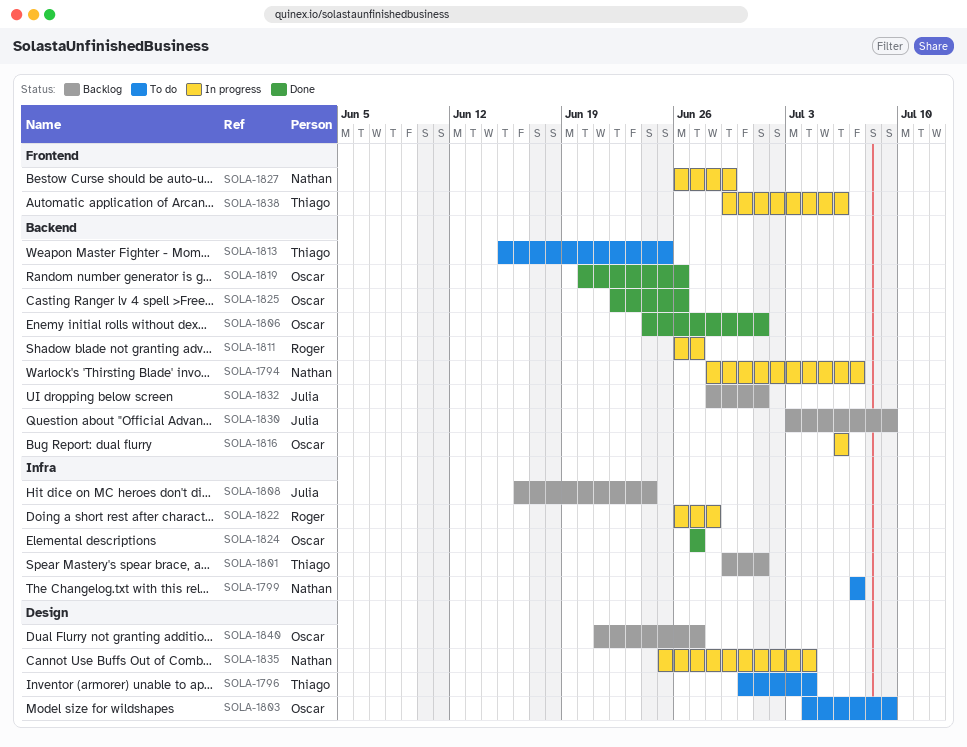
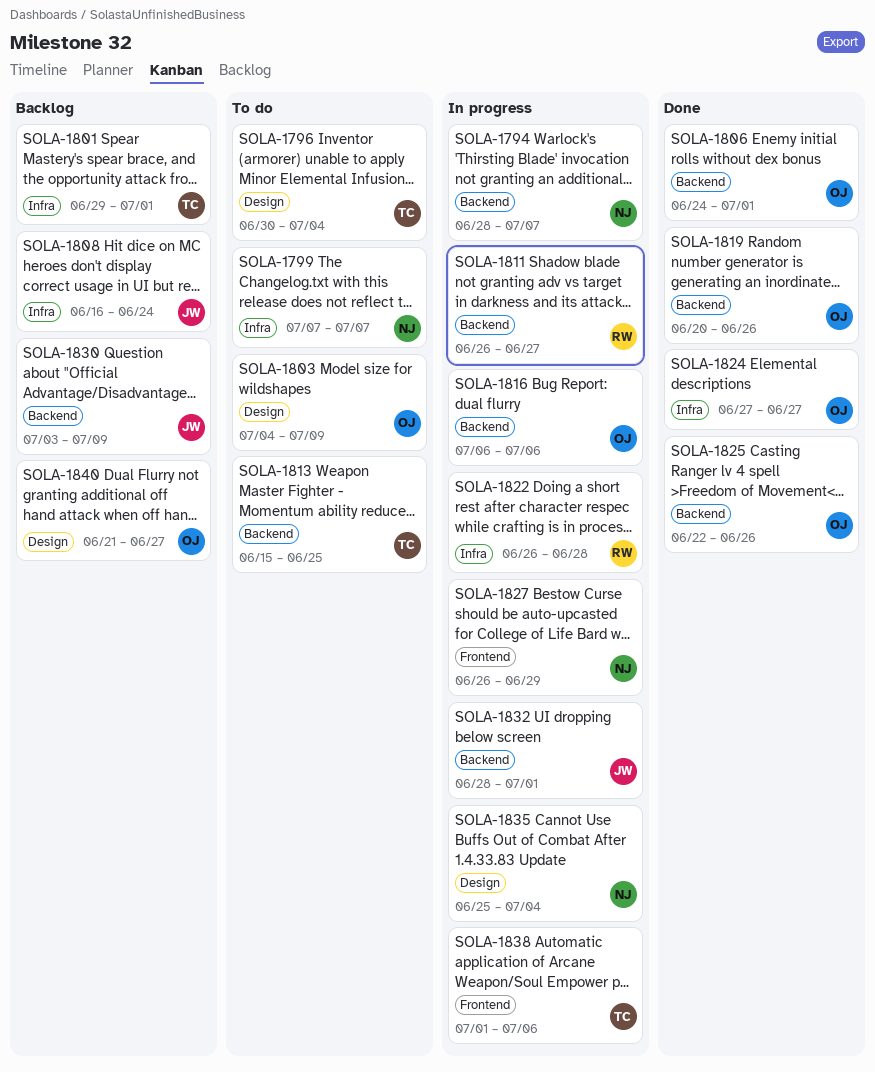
SOLA-1832, status: Backlog -> In progress
SOLA-1838, start: Jun 29 -> Jul 1

